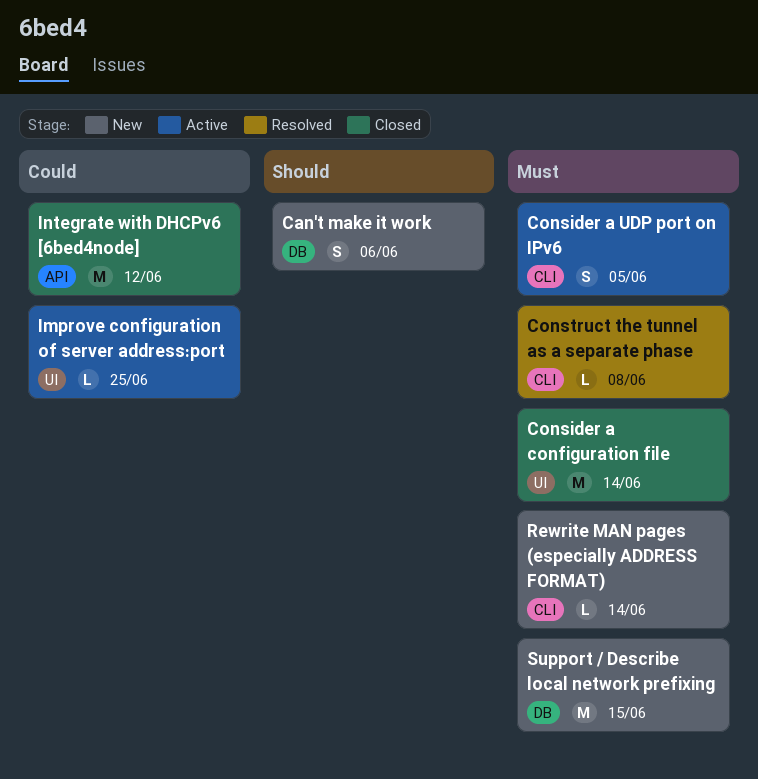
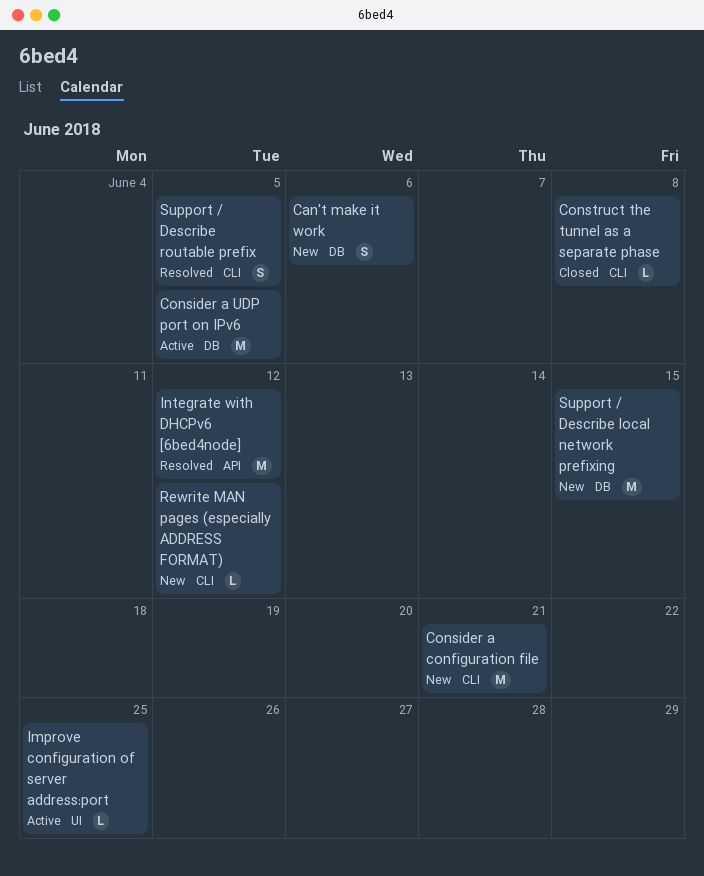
Consider a configuration file, status: Closed -> New
Consider a configuration file, label: UI -> CLI
Consider a configuration file, due: Jun 14 -> Jun 21
Consider a UDP port on IPv6, label: CLI -> DB
Consider a UDP port on IPv6, estimate: S -> M
Construct the tunnel as a separate phase, status: Resolved -> Closed
Integrate with DHCPv6 [6bed4node], status: Closed -> Resolved
Rewrite MAN pages (especially ADDRESS FORMAT), due: Jun 14 -> Jun 12
Support / Describe routable prefix: none -> present

